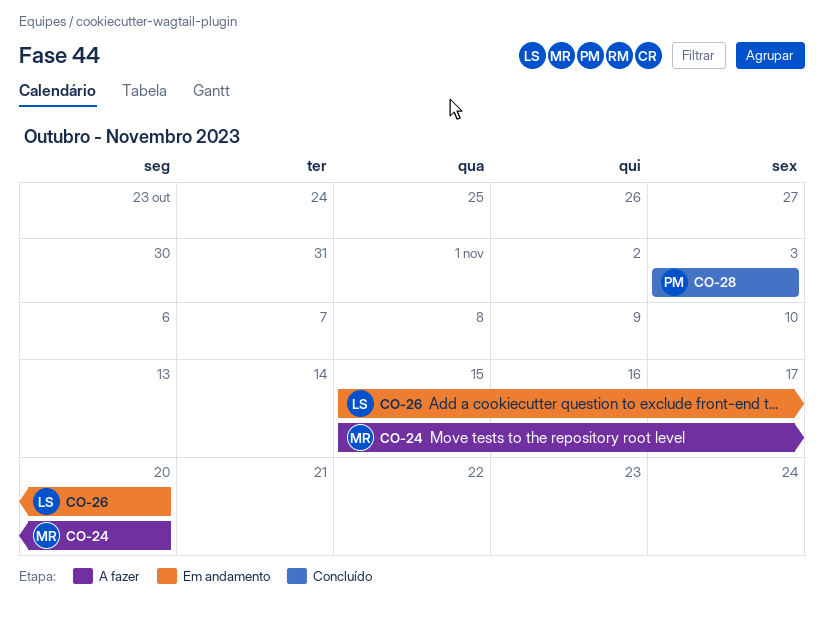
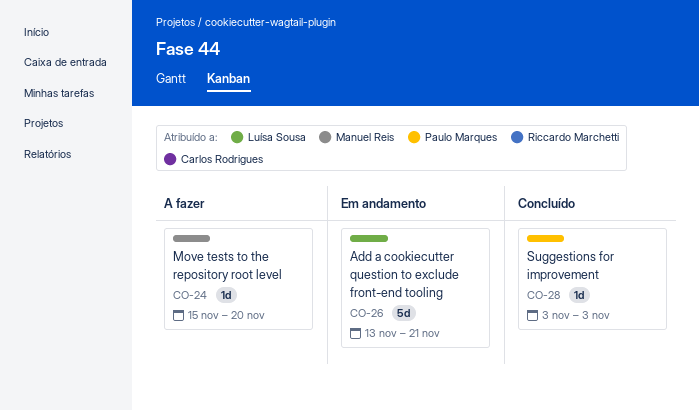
CO-26, start: Nov 15 -> Nov 13
CO-26, due: Nov 20 -> Nov 21

